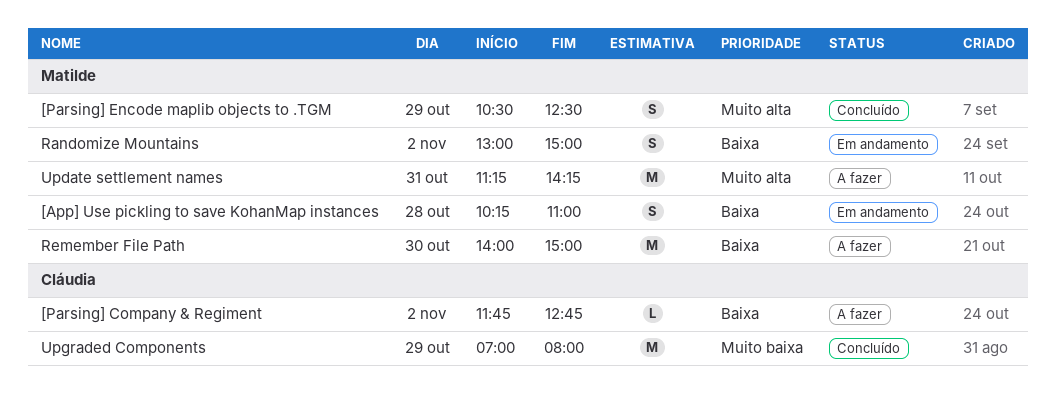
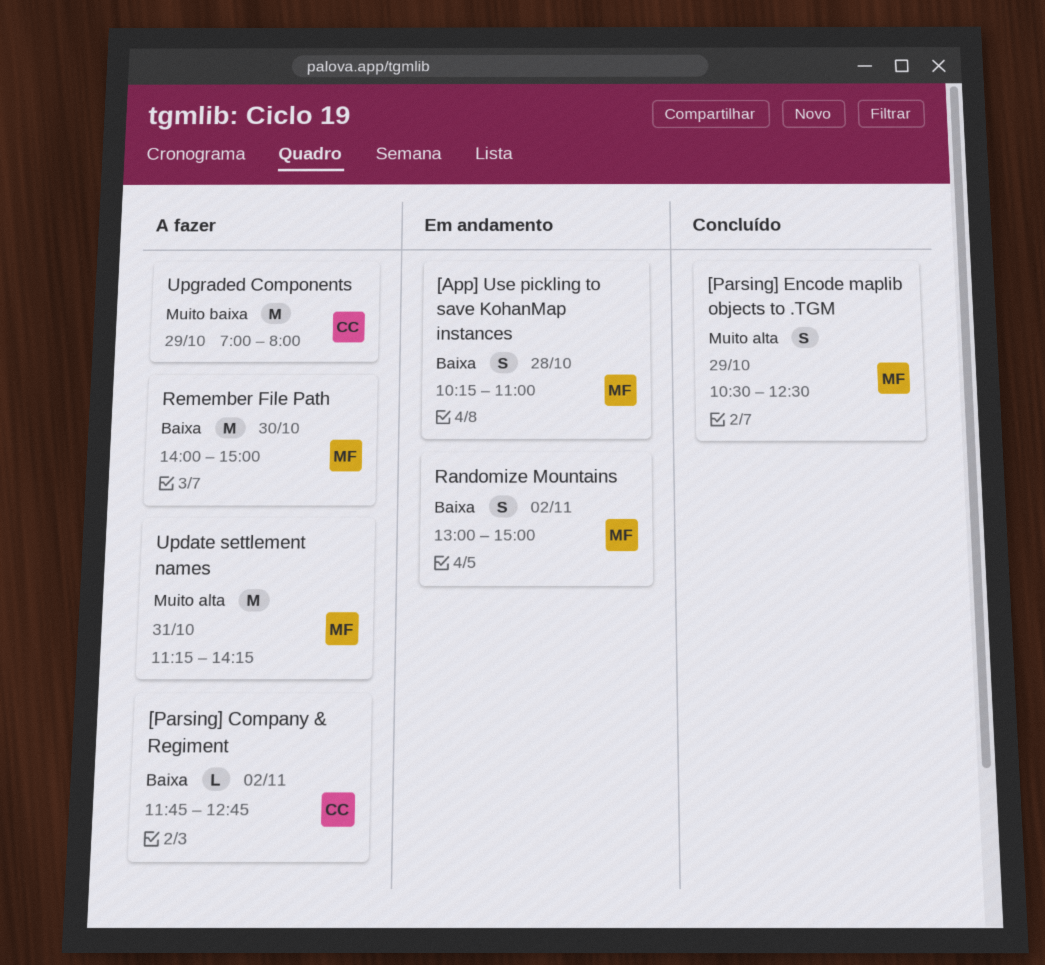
Upgraded Components, status: Concluído -> A fazer

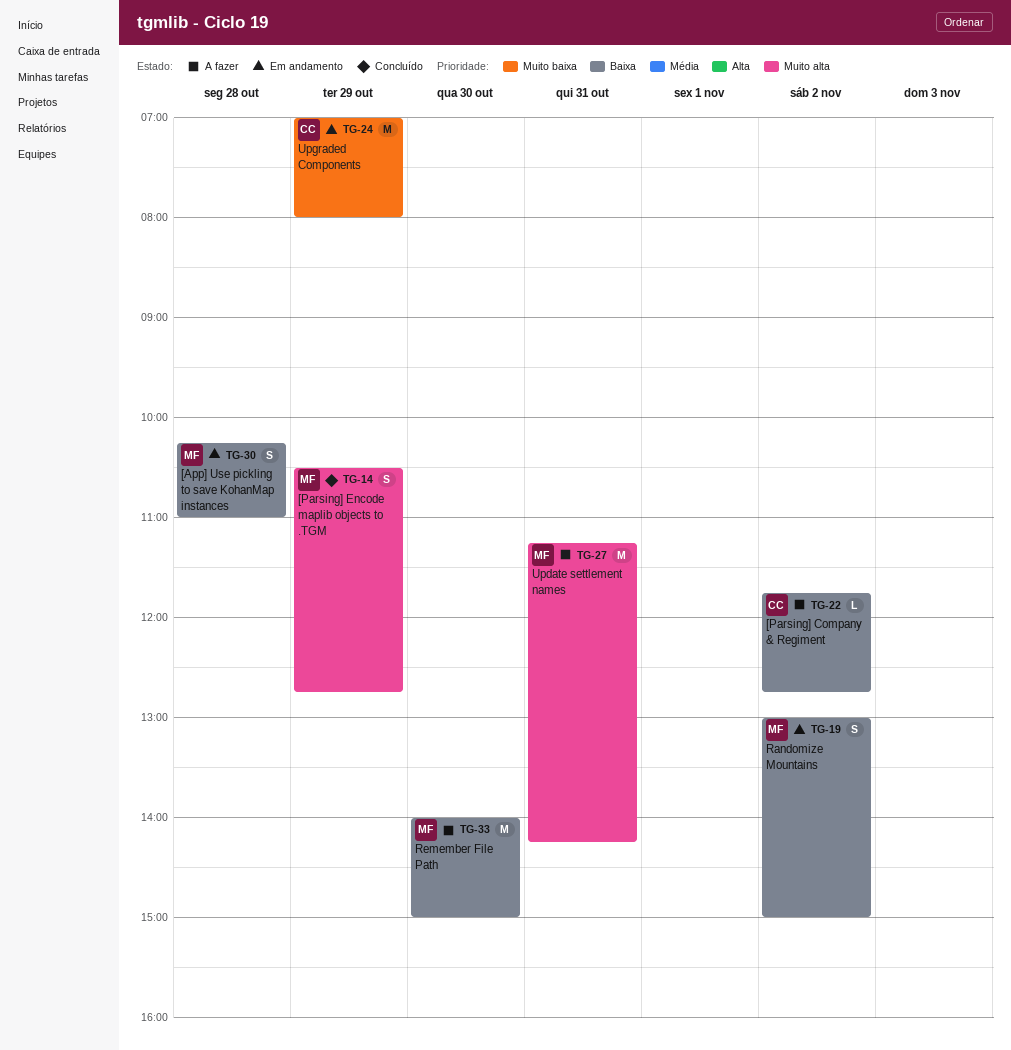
[Parsing] Encode maplib objects to .TGM, ends: 12:30 -> 12:45
Upgraded Components, status: A fazer -> Em andamento

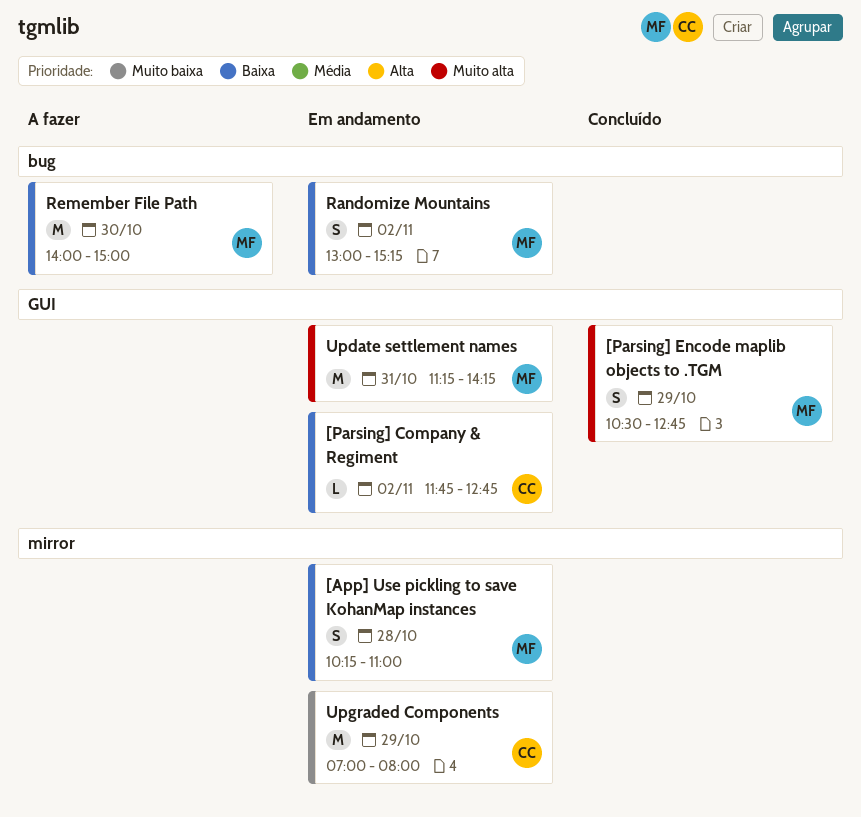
[Parsing] Company & Regiment, status: A fazer -> Em andamento
Randomize Mountains, ends: 15:00 -> 15:15
Update settlement names, status: A fazer -> Em andamento

